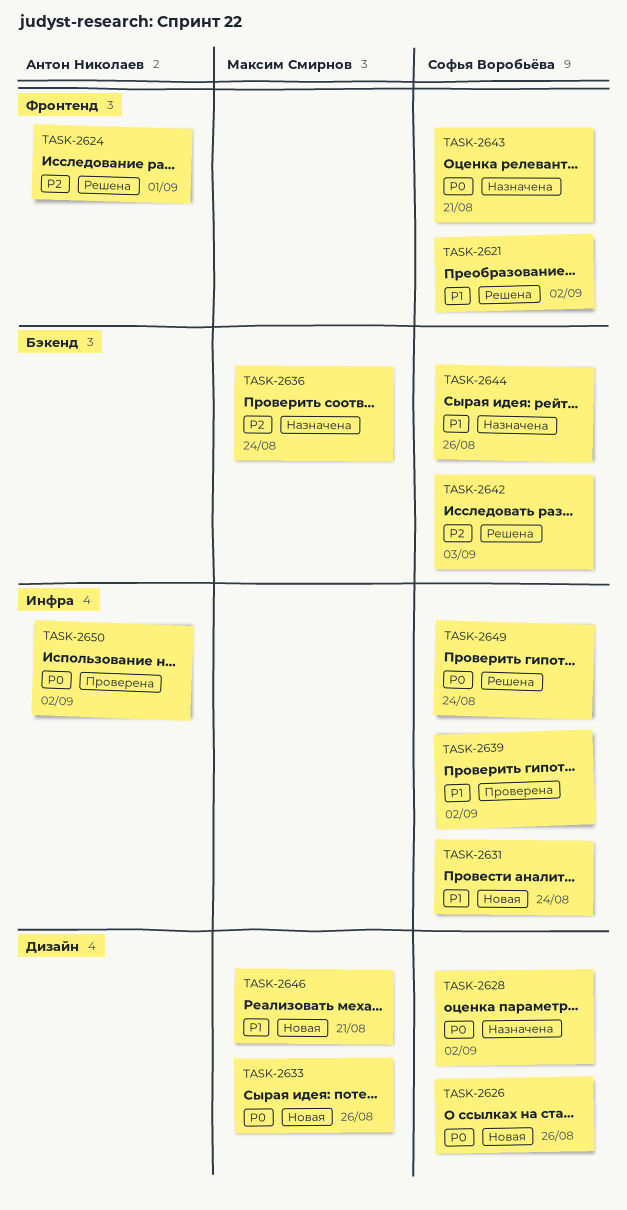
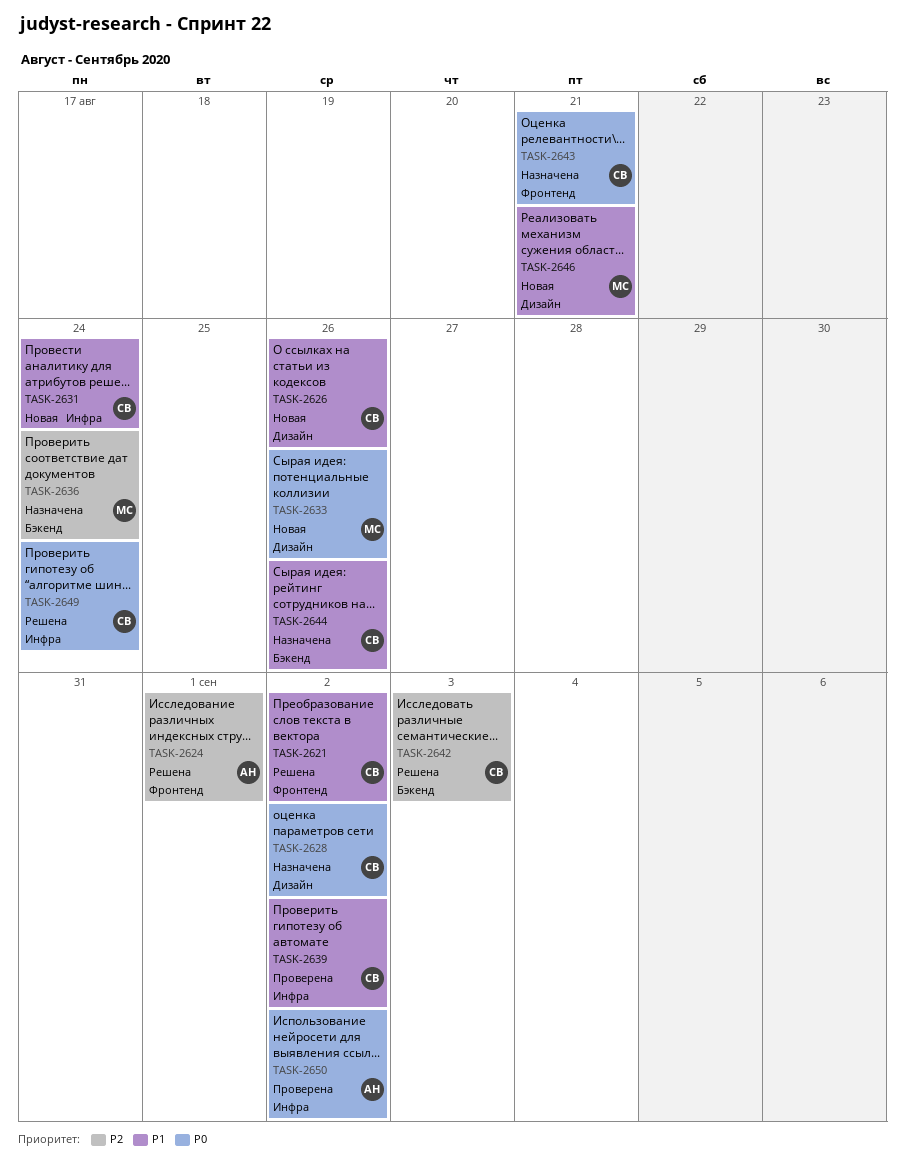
TASK-2626, priority: P0 -> P1

